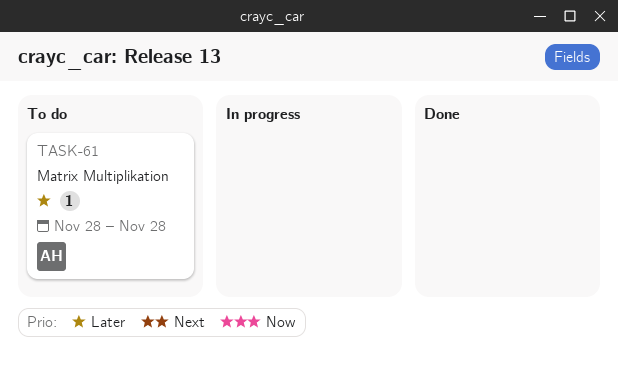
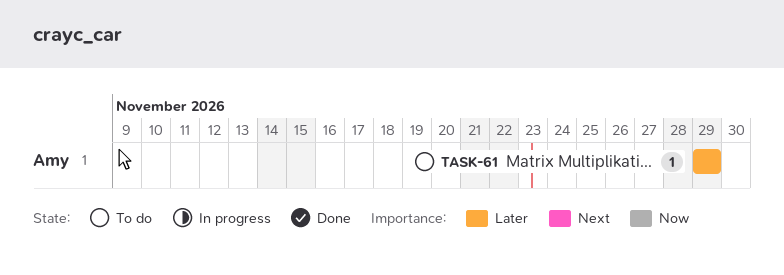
TASK-61, start: Nov 28 -> Nov 29
TASK-61, due: Nov 28 -> Nov 29

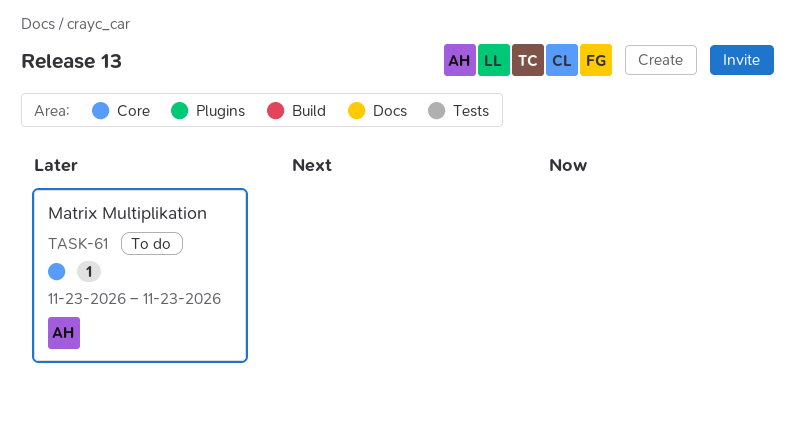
TASK-61, start: Nov 29 -> Nov 23
TASK-61, due: Nov 29 -> Nov 23

